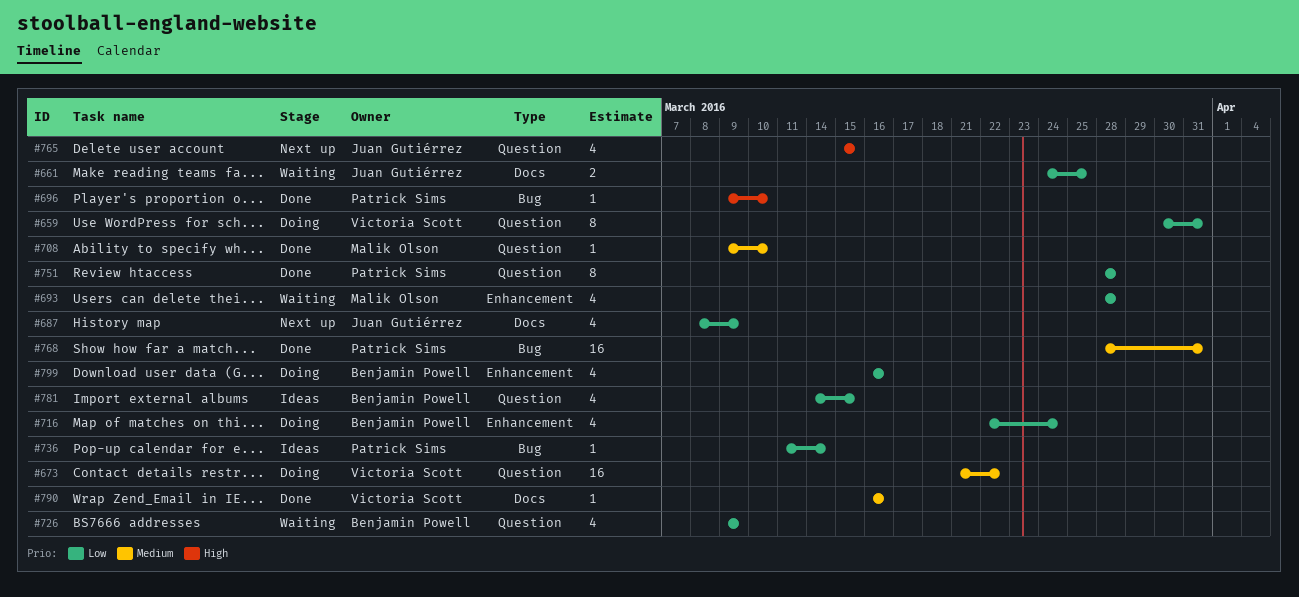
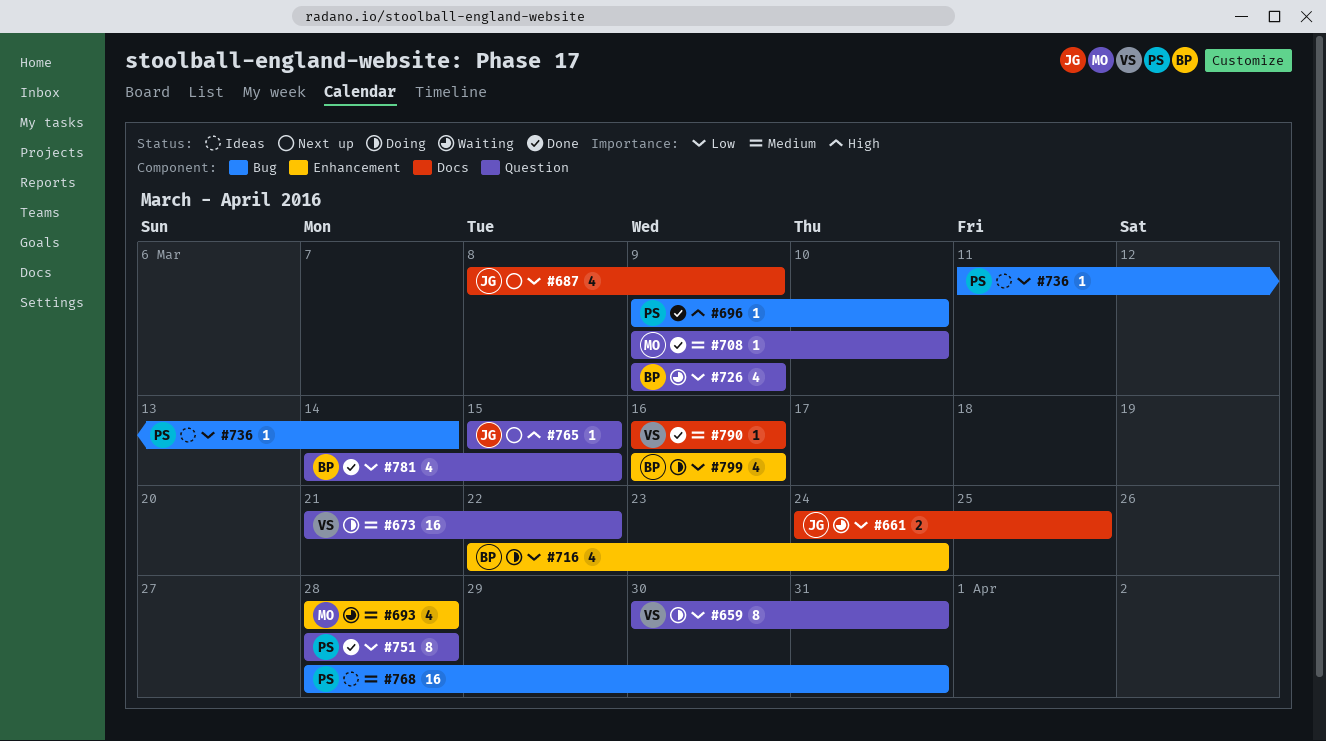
#693, priority: Low -> Medium
#765, estimate: 4 -> 1
#768, status: Done -> Ideas
#781, status: Ideas -> Done

